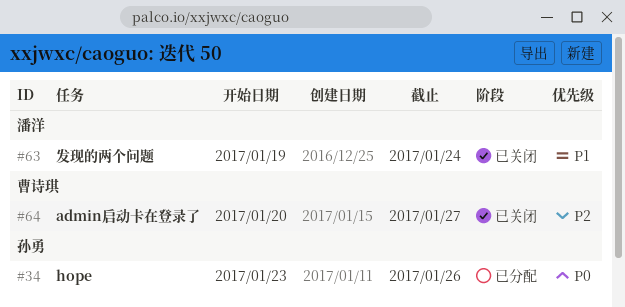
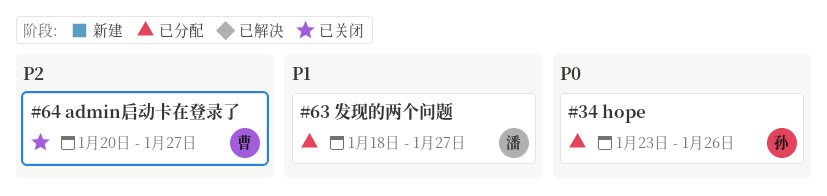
#63, status: 已关闭 -> 已分配
#63, start: Jan 19 -> Jan 18
#63, due: Jan 24 -> Jan 27

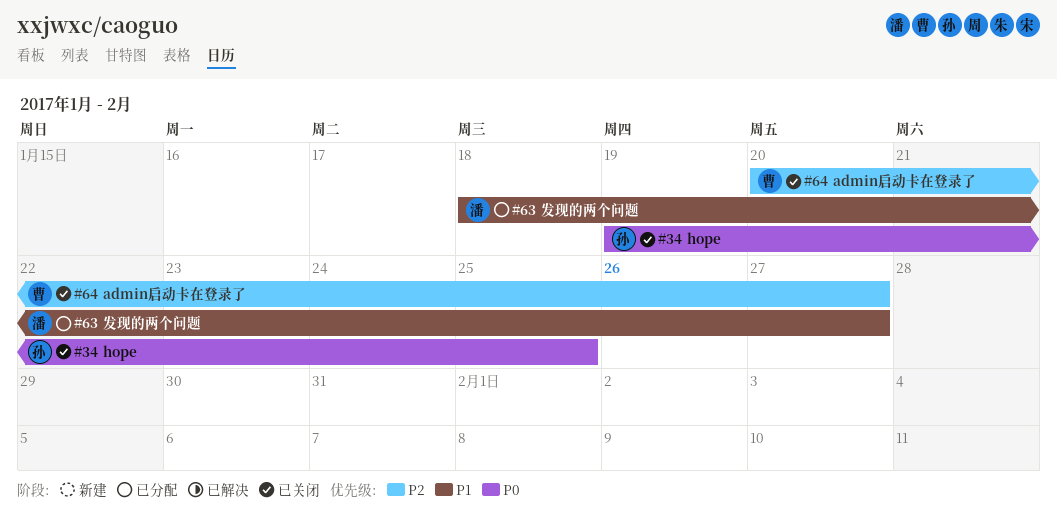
#34, status: 已分配 -> 已关闭
#34, start: Jan 23 -> Jan 19
#34, due: Jan 26 -> Jan 25

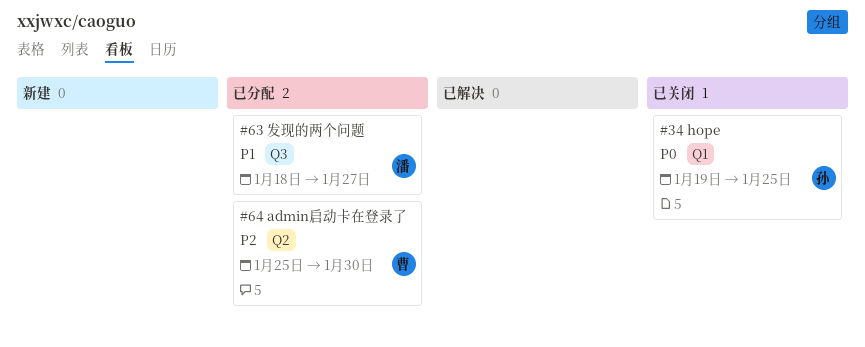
#64, status: 已关闭 -> 已分配
#64, start: Jan 20 -> Jan 25
#64, due: Jan 27 -> Jan 30

